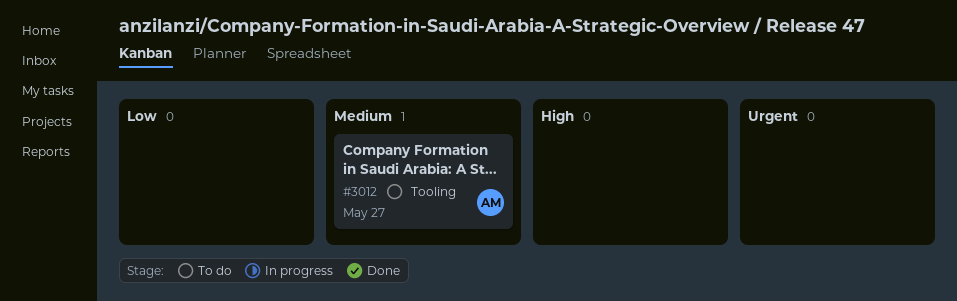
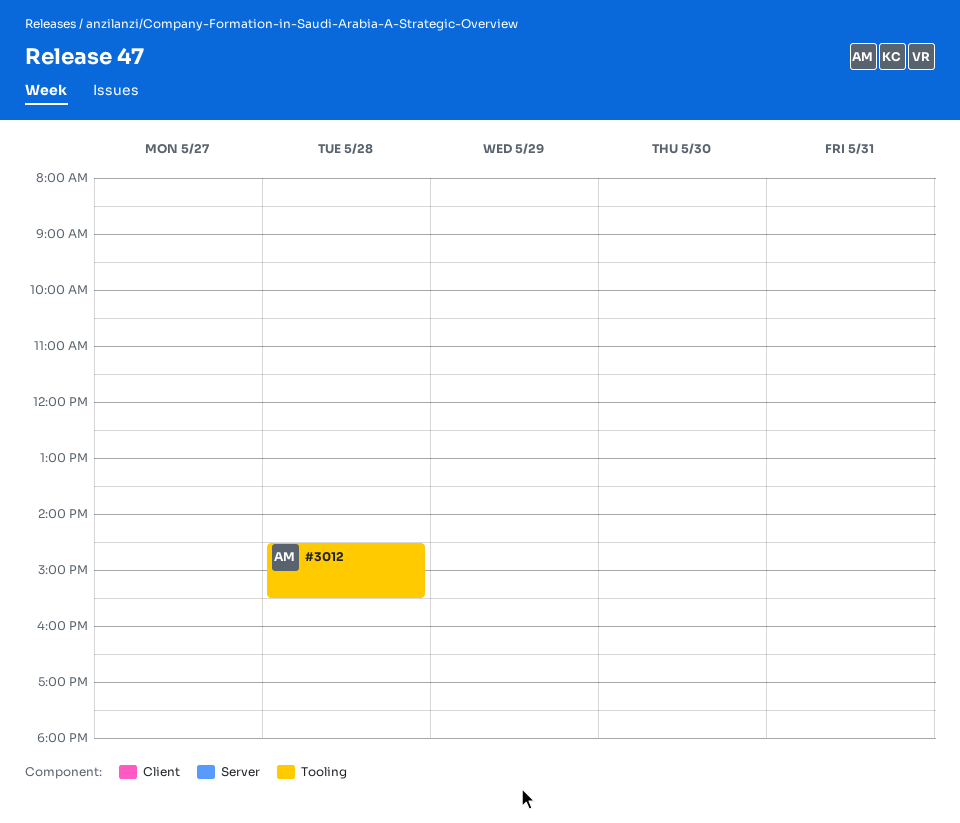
#3012, day: May 27 -> May 28

